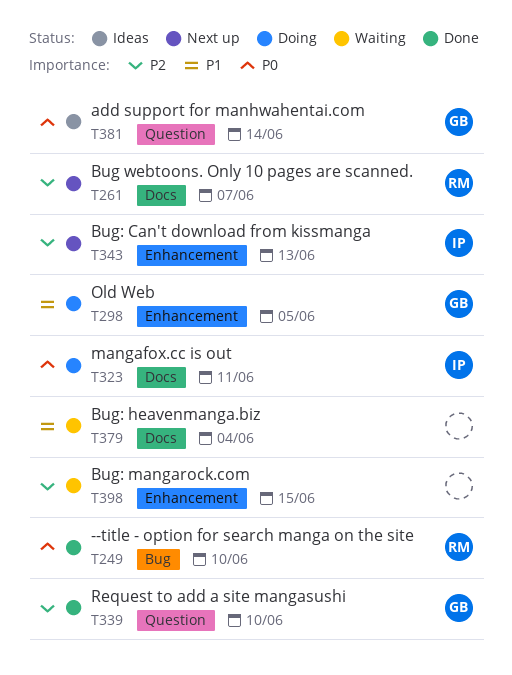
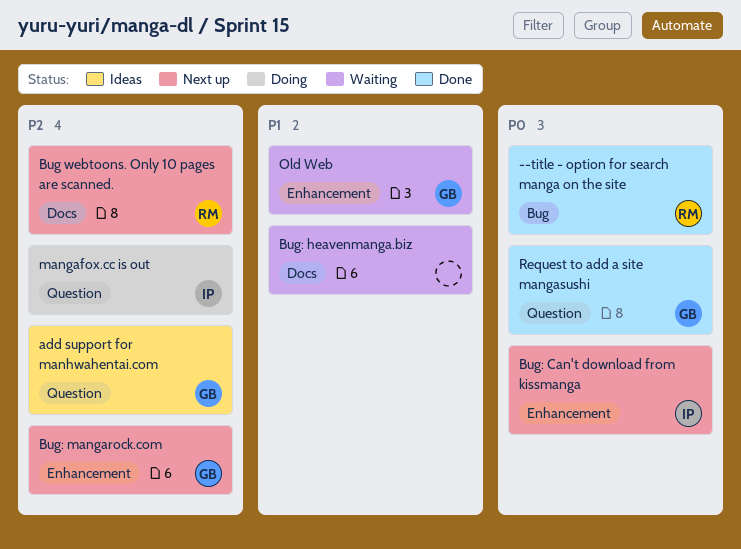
add support for manhwahentai.com, priority: P0 -> P2
Bug: Can't download from kissmanga, priority: P2 -> P0
Bug: mangarock.com, status: Waiting -> Next up
Bug: mangarock.com, owner: none -> GB
mangafox.cc is out, priority: P0 -> P2
mangafox.cc is out, label: Docs -> Question
Old Web, status: Doing -> Waiting
Request to add a site mangasushi, priority: P2 -> P0

